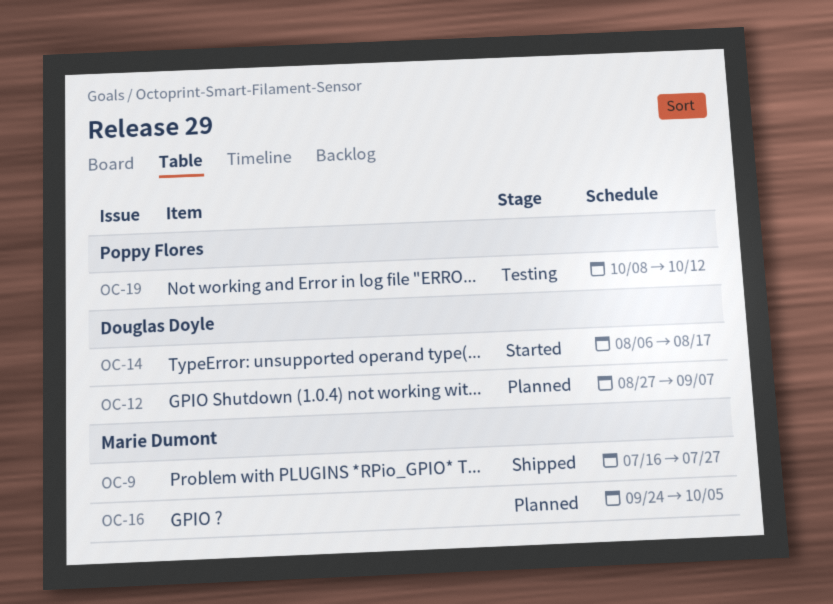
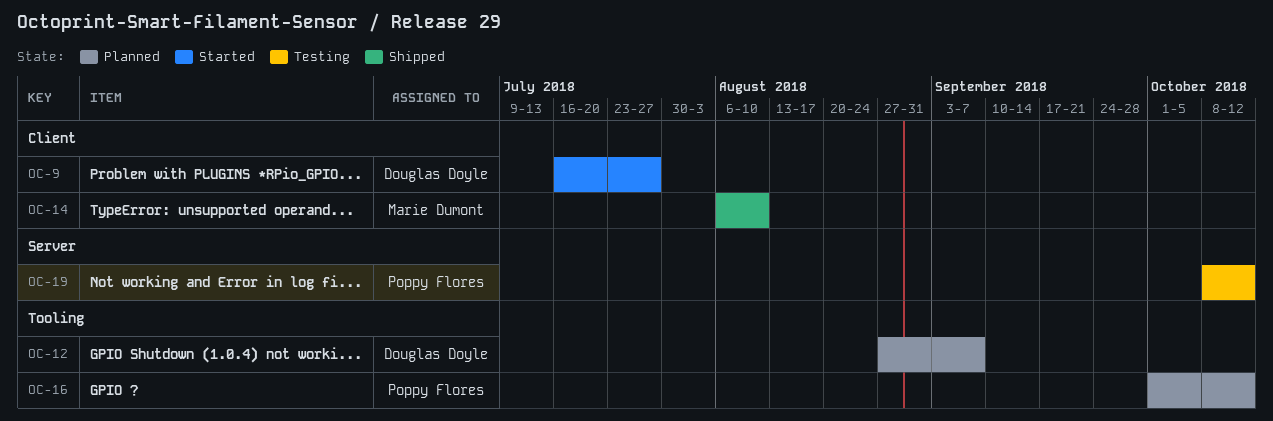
OC-9, status: Shipped -> Started
OC-9, owner: Marie Dumont -> Douglas Doyle
OC-14, status: Started -> Shipped
OC-14, owner: Douglas Doyle -> Marie Dumont
OC-14, due: Aug 17 -> Aug 10
OC-16, owner: Marie Dumont -> Poppy Flores
OC-16, start: Sep 24 -> Oct 1
OC-16, due: Oct 5 -> Oct 12

